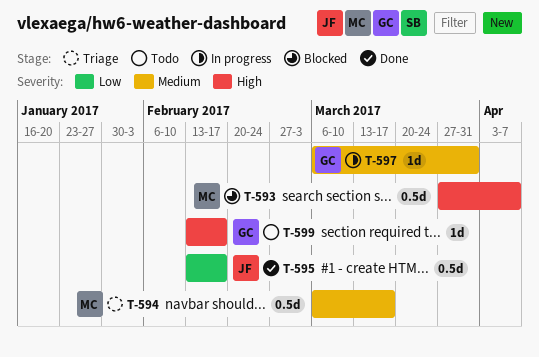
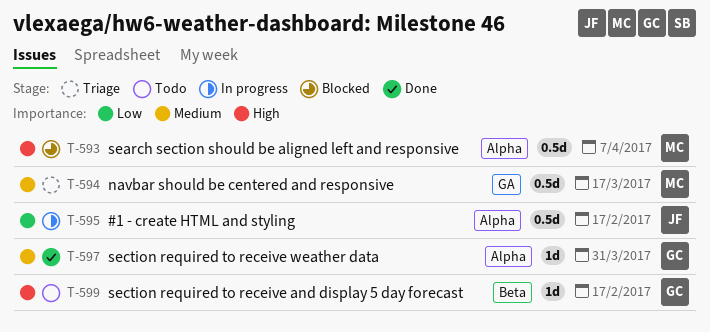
T-595, status: Done -> In progress
T-597, status: In progress -> Done

